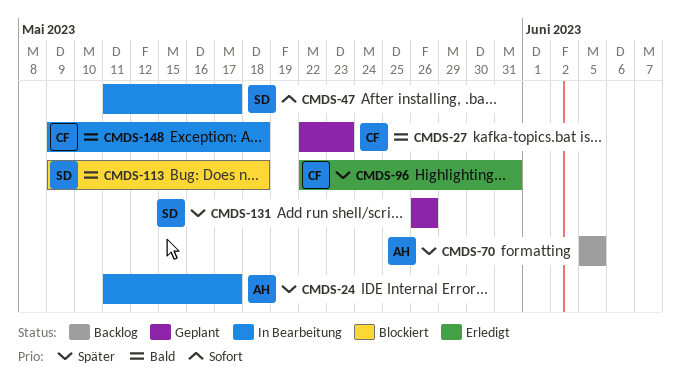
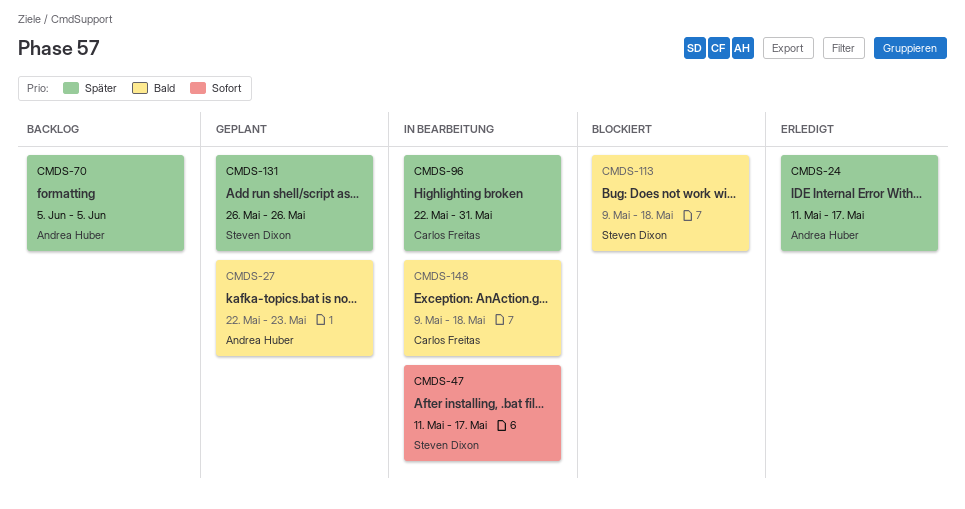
CMDS-24, status: In Bearbeitung -> Erledigt
CMDS-27, owner: Carlos Freitas -> Andrea Huber
CMDS-96, status: Erledigt -> In Bearbeitung

